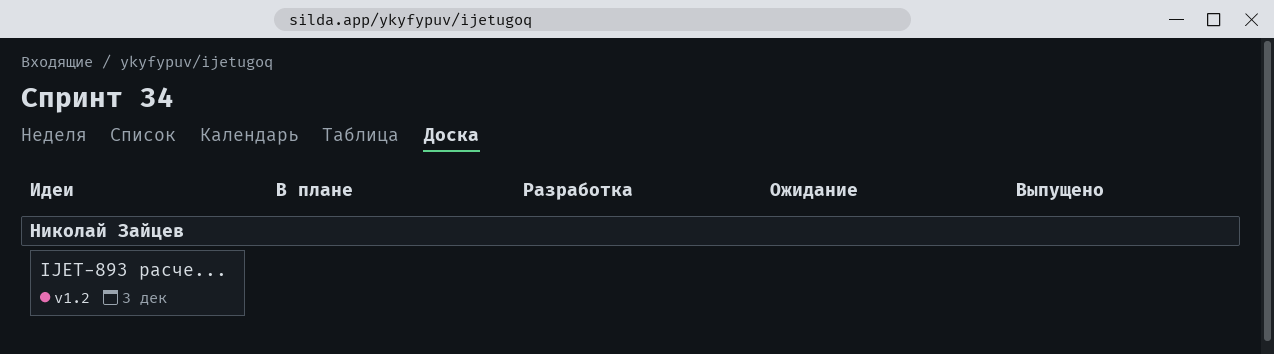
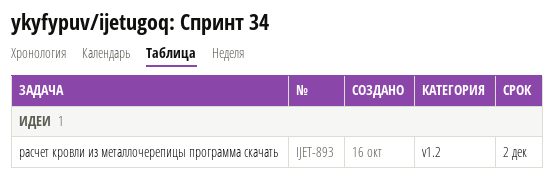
IJET-893, due: Dec 3 -> Dec 2

